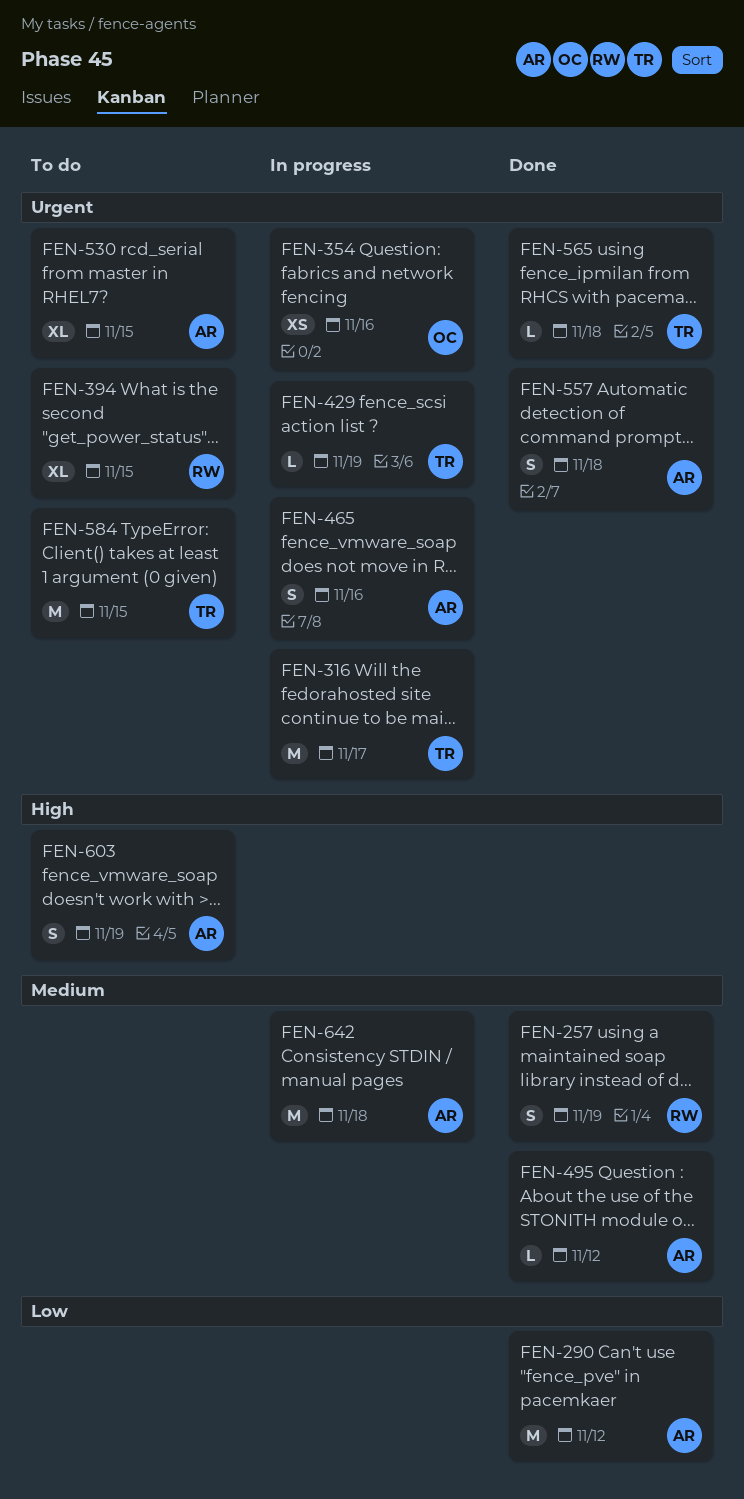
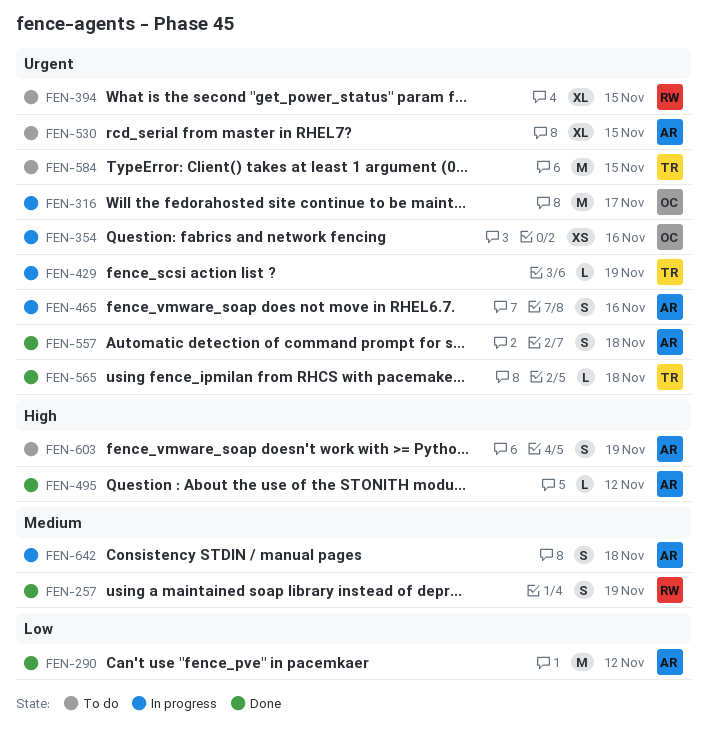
FEN-316, owner: TR -> OC
FEN-495, priority: Medium -> High
FEN-642, estimate: M -> S

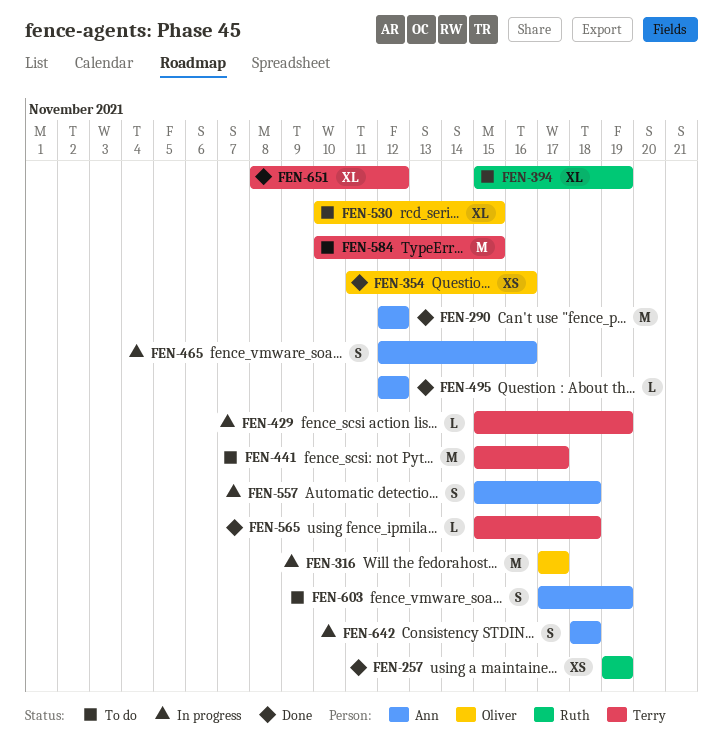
FEN-257, estimate: S -> XS
FEN-354, status: In progress -> Done
FEN-394, due: Nov 15 -> Nov 19
FEN-441: none -> present
FEN-530, owner: Ann -> Oliver
FEN-557, status: Done -> In progress
FEN-651: none -> present

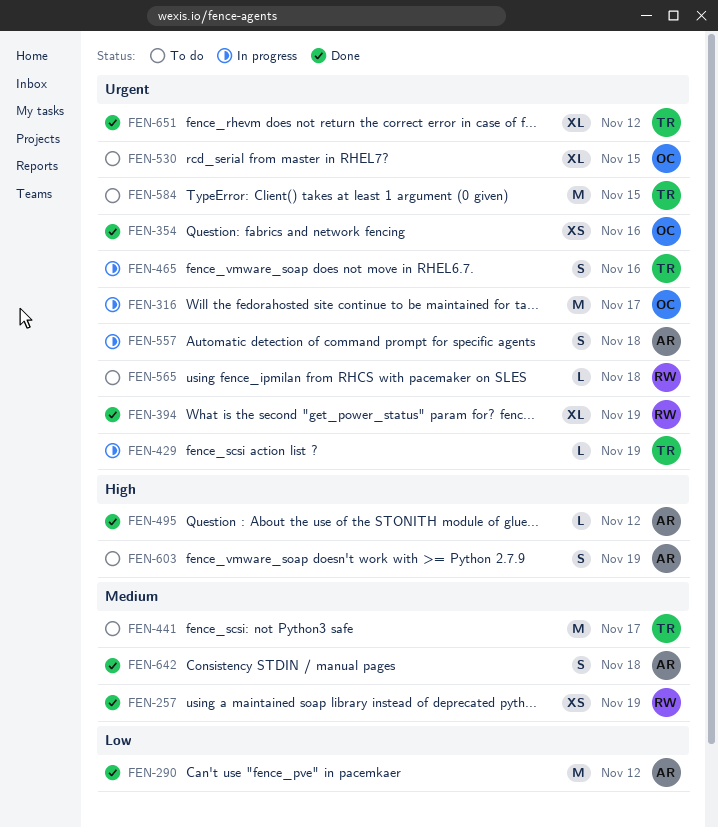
FEN-394, status: To do -> Done
FEN-465, owner: Ann -> Terry
FEN-565, status: Done -> To do
FEN-565, owner: Terry -> Ruth
FEN-642, status: In progress -> Done

